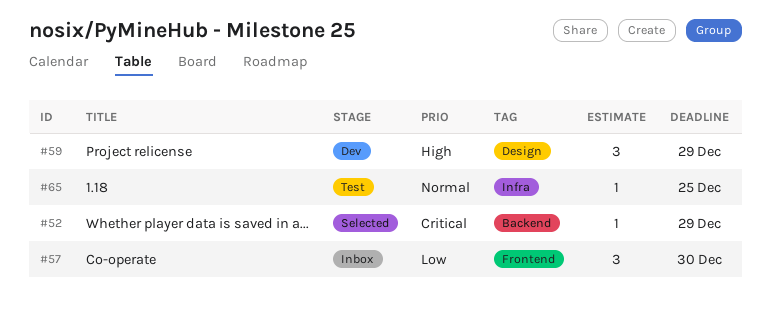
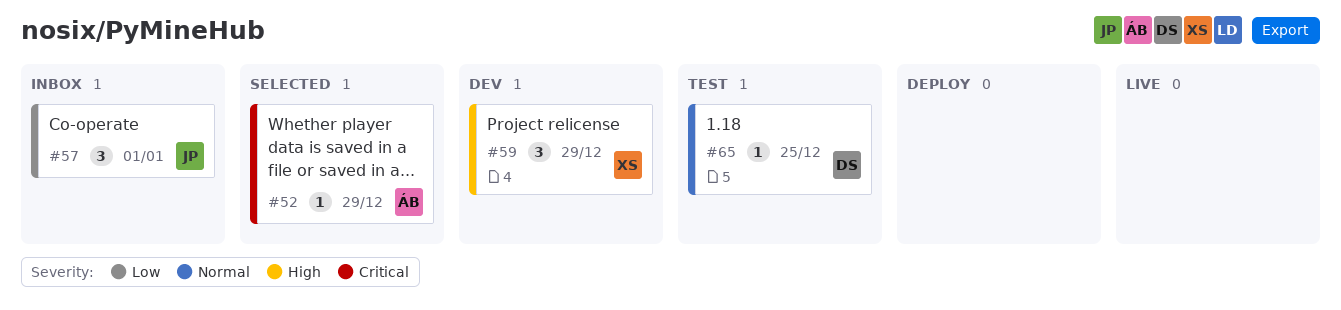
#57, due: Dec 30 -> Jan 1

